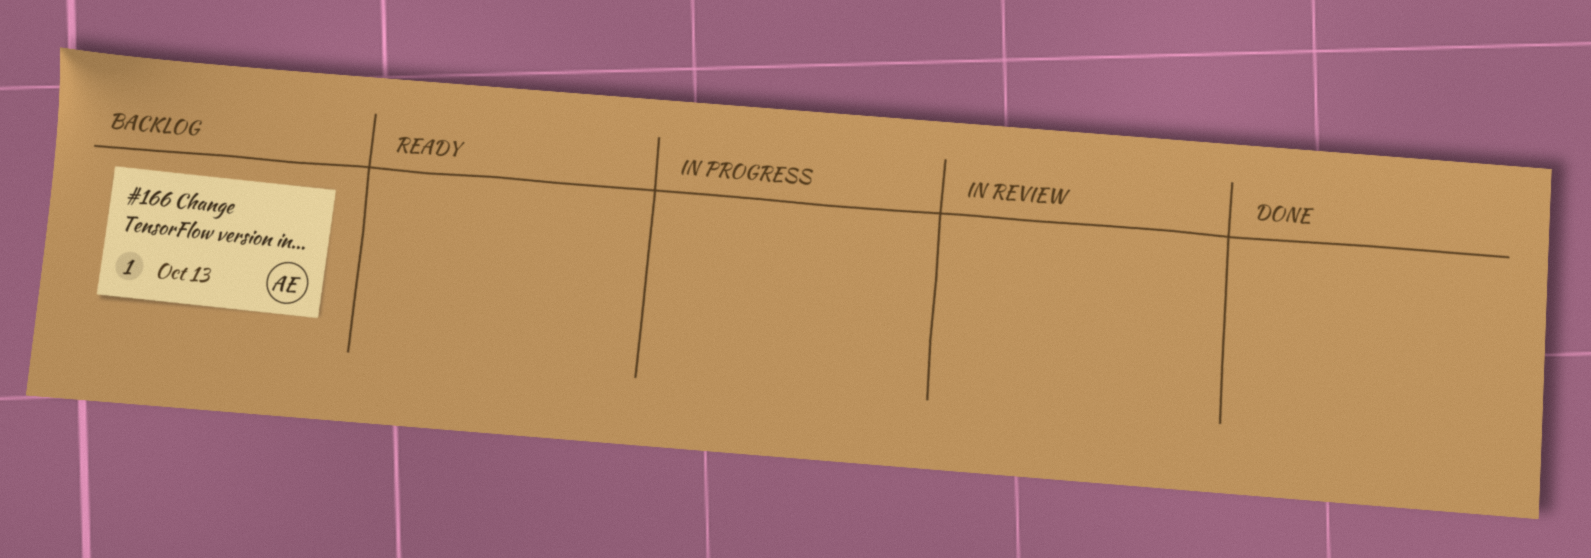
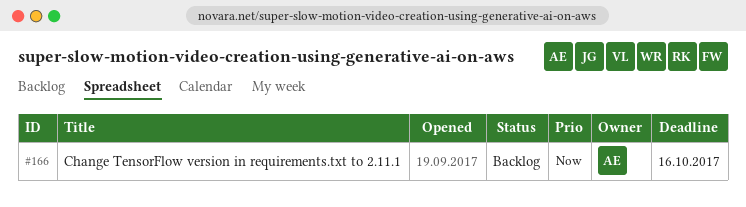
#166, due: Oct 13 -> Oct 16

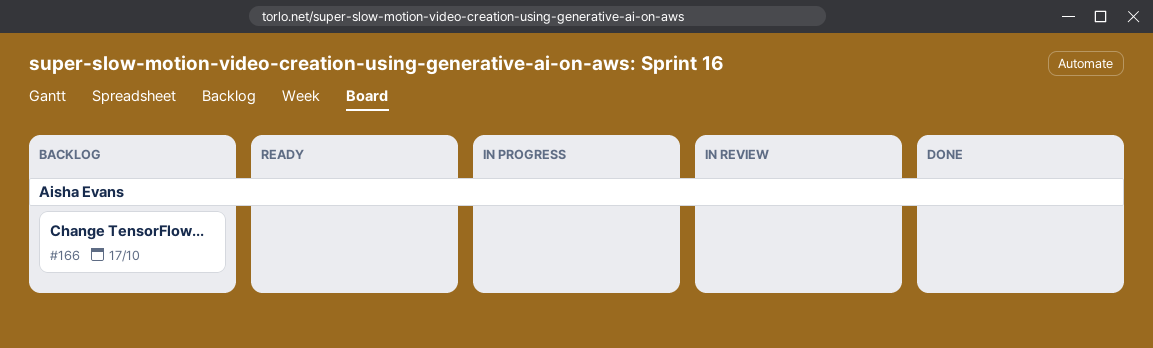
#166, due: Oct 16 -> Oct 17

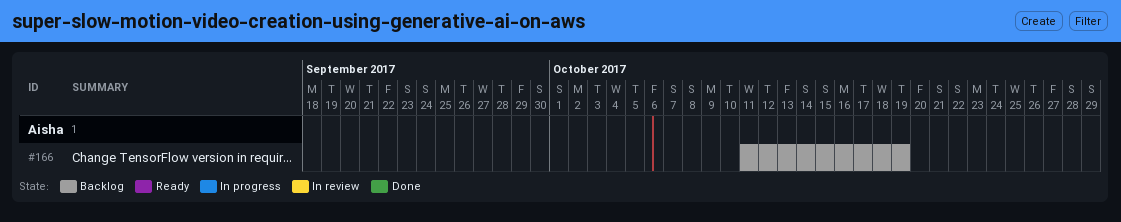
#166, due: Oct 17 -> Oct 19

